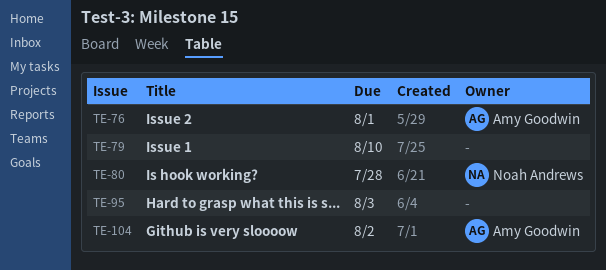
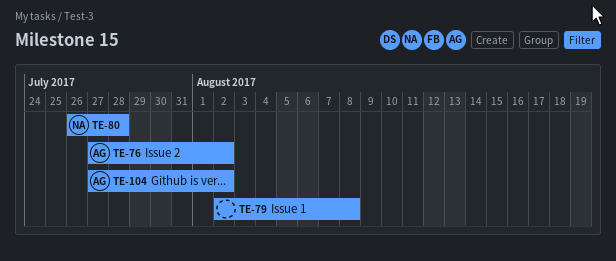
TE-76, due: Aug 1 -> Aug 2
TE-79, due: Aug 10 -> Aug 8
TE-95: present -> none

